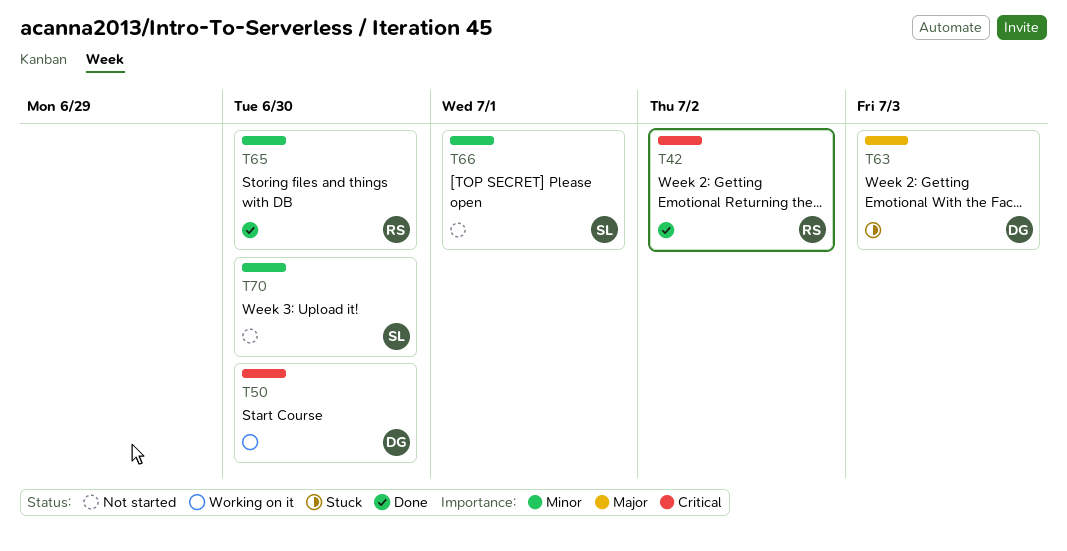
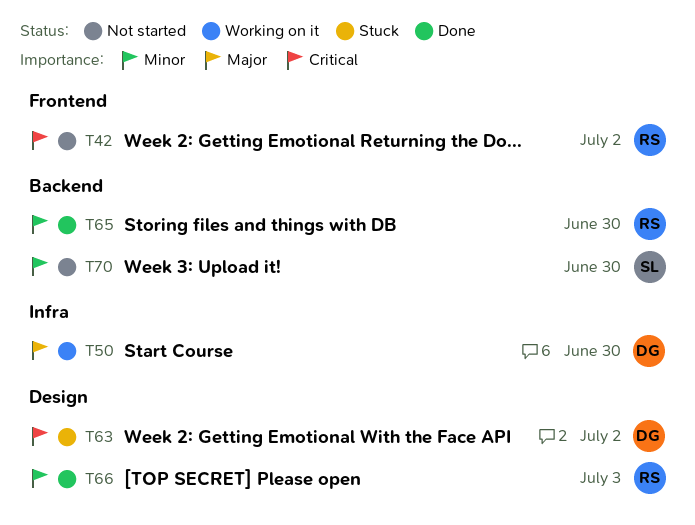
T42, status: Done -> Not started
T50, priority: Critical -> Major
T63, priority: Major -> Critical
T63, due: Jul 3 -> Jul 2
T66, status: Not started -> Done
T66, owner: SL -> RS
T66, due: Jul 1 -> Jul 3

